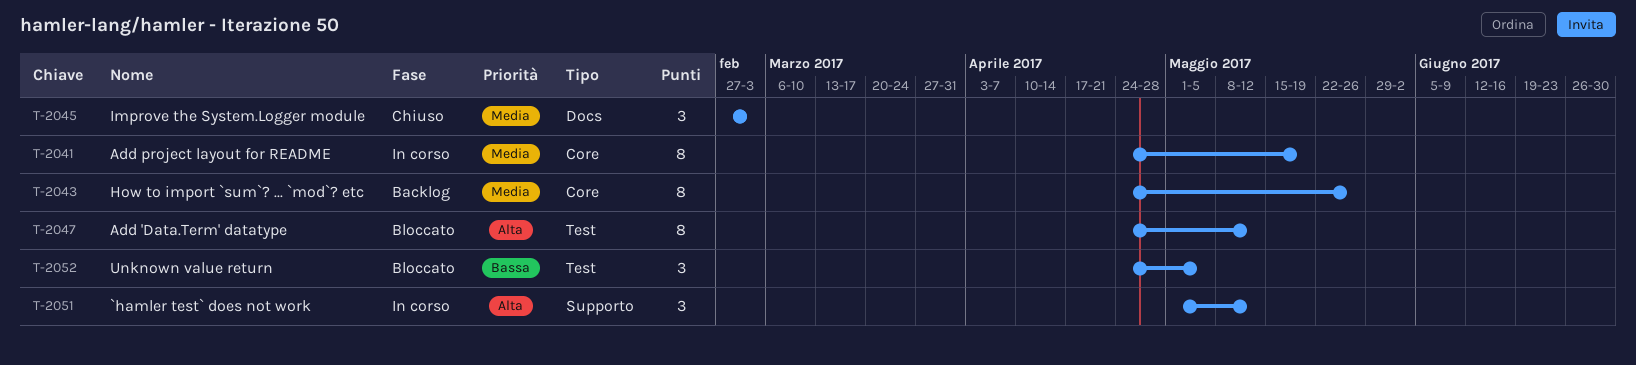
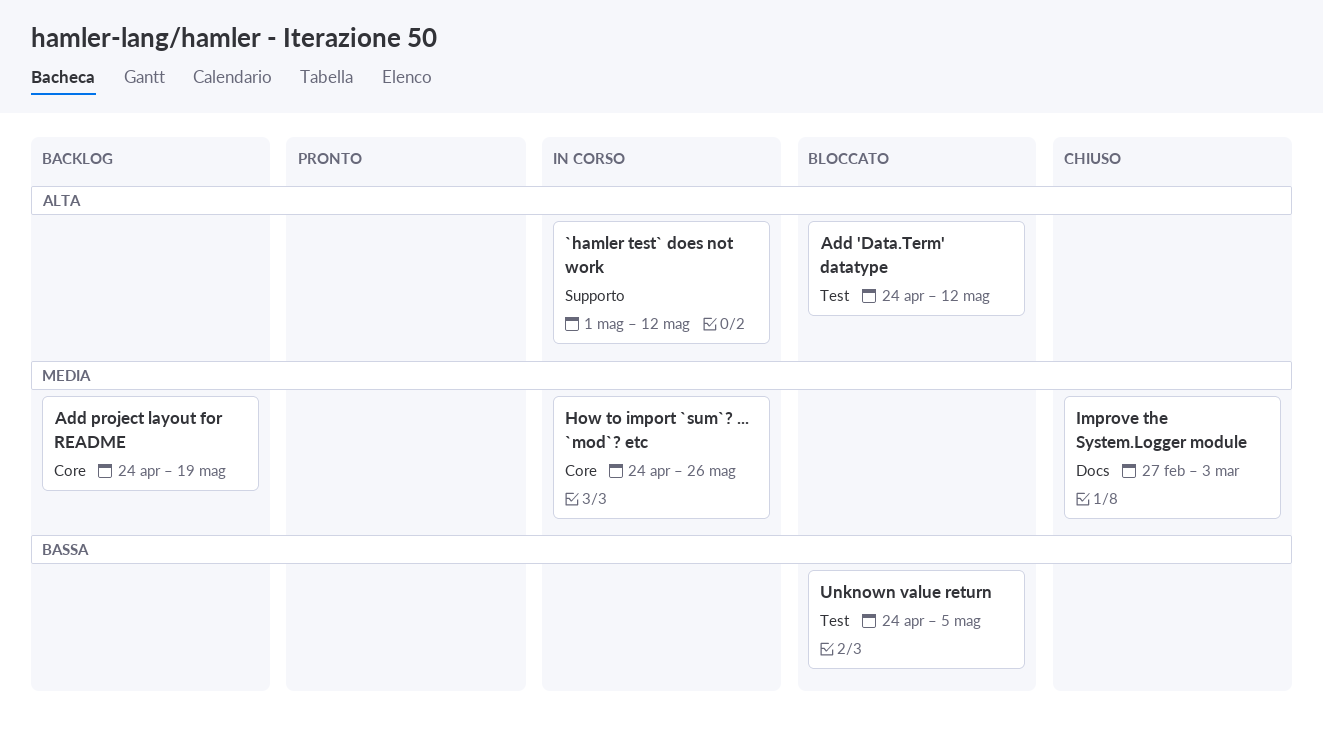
Add project layout for README, status: In corso -> Backlog
How to import `sum`? ... `mod`? etc, status: Backlog -> In corso

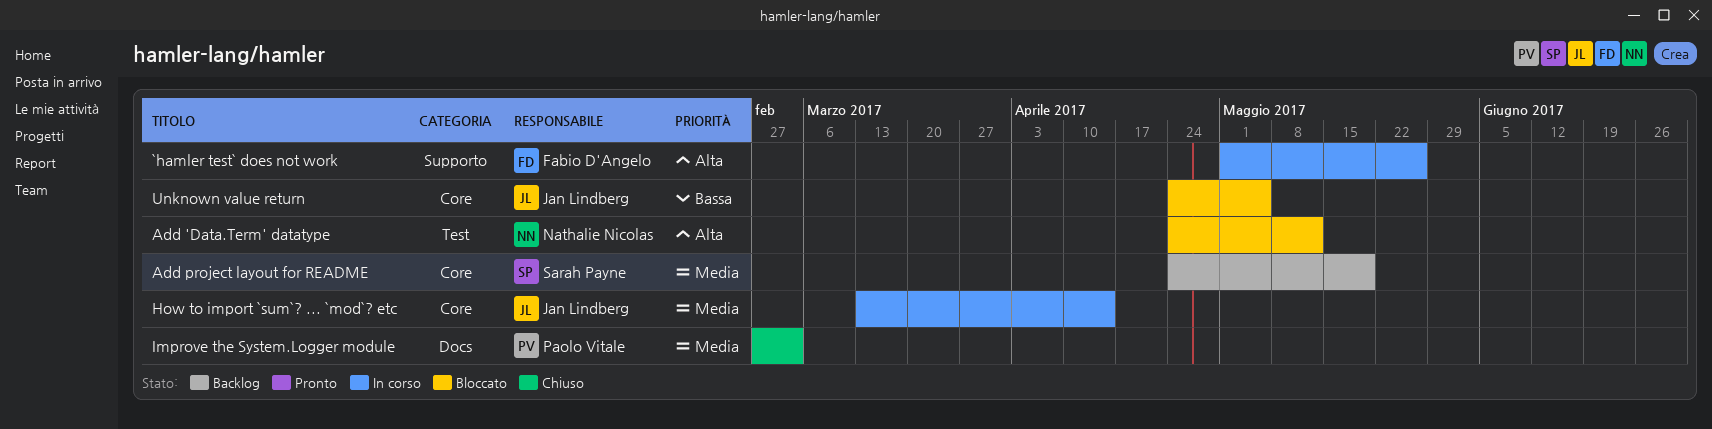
`hamler test` does not work, due: May 12 -> May 26
How to import `sum`? ... `mod`? etc, start: Apr 24 -> Mar 13
How to import `sum`? ... `mod`? etc, due: May 26 -> Apr 14
Unknown value return, label: Test -> Core

